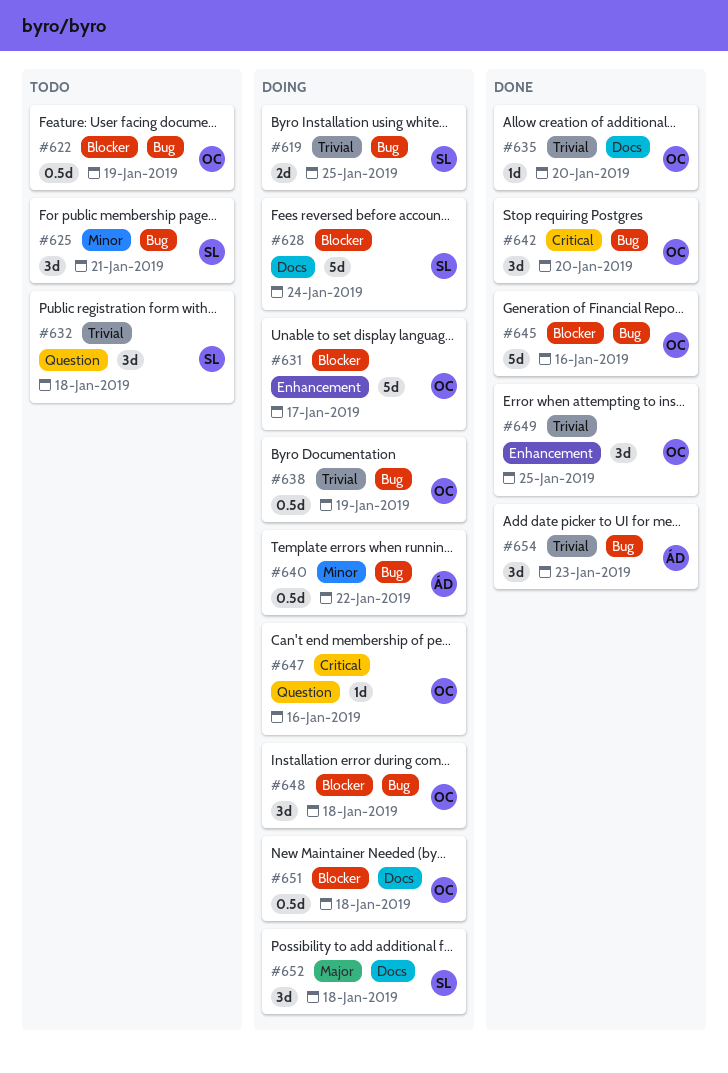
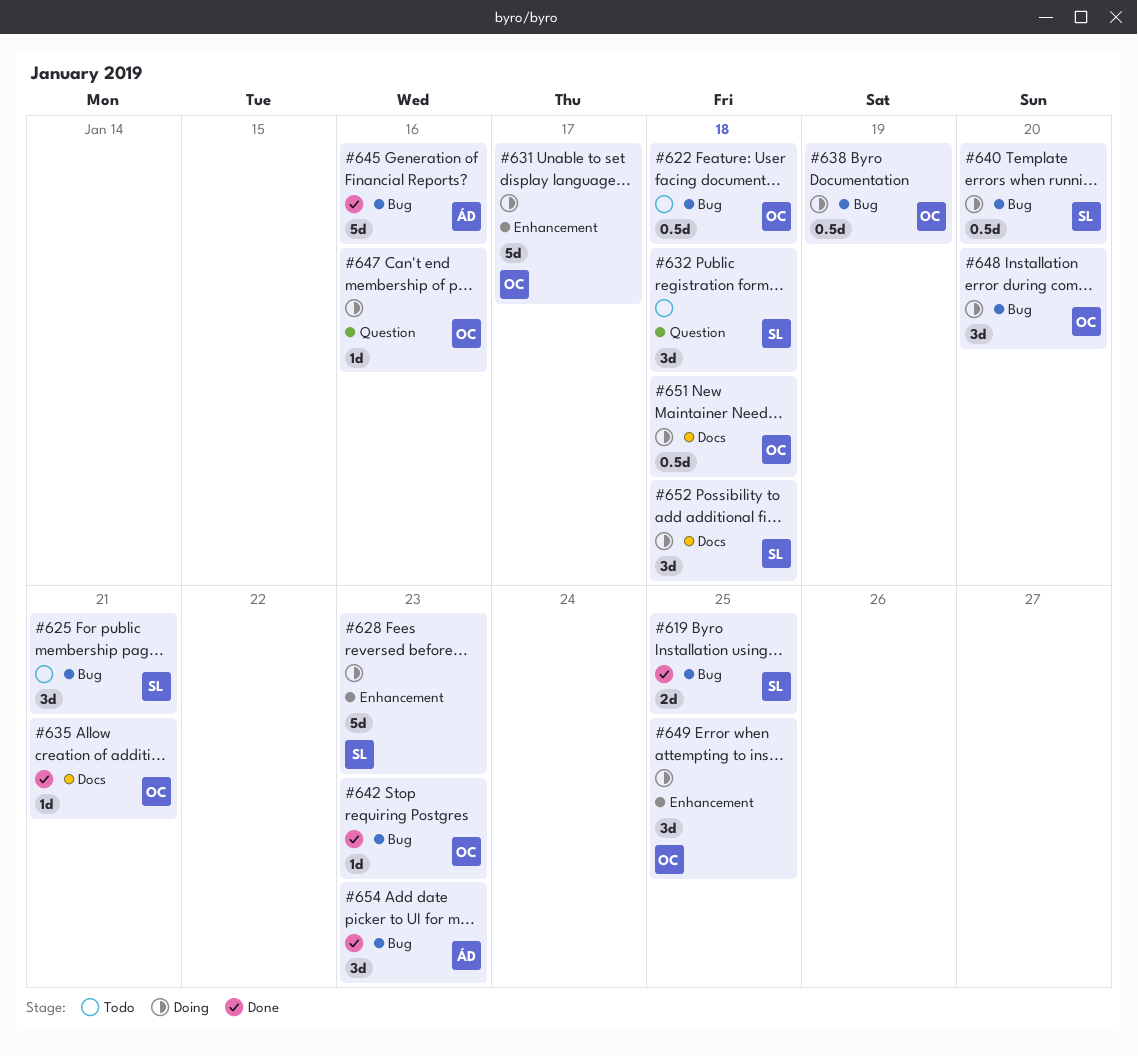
#619, status: Doing -> Done
#622, due: Jan 19 -> Jan 18
#628, label: Docs -> Enhancement
#628, due: Jan 24 -> Jan 23
#635, due: Jan 20 -> Jan 21
#640, owner: ÁD -> SL
#640, due: Jan 22 -> Jan 20
#642, estimate: 3d -> 1d
#642, due: Jan 20 -> Jan 23
#645, owner: OC -> ÁD
#648, due: Jan 18 -> Jan 20
#649, status: Done -> Doing

